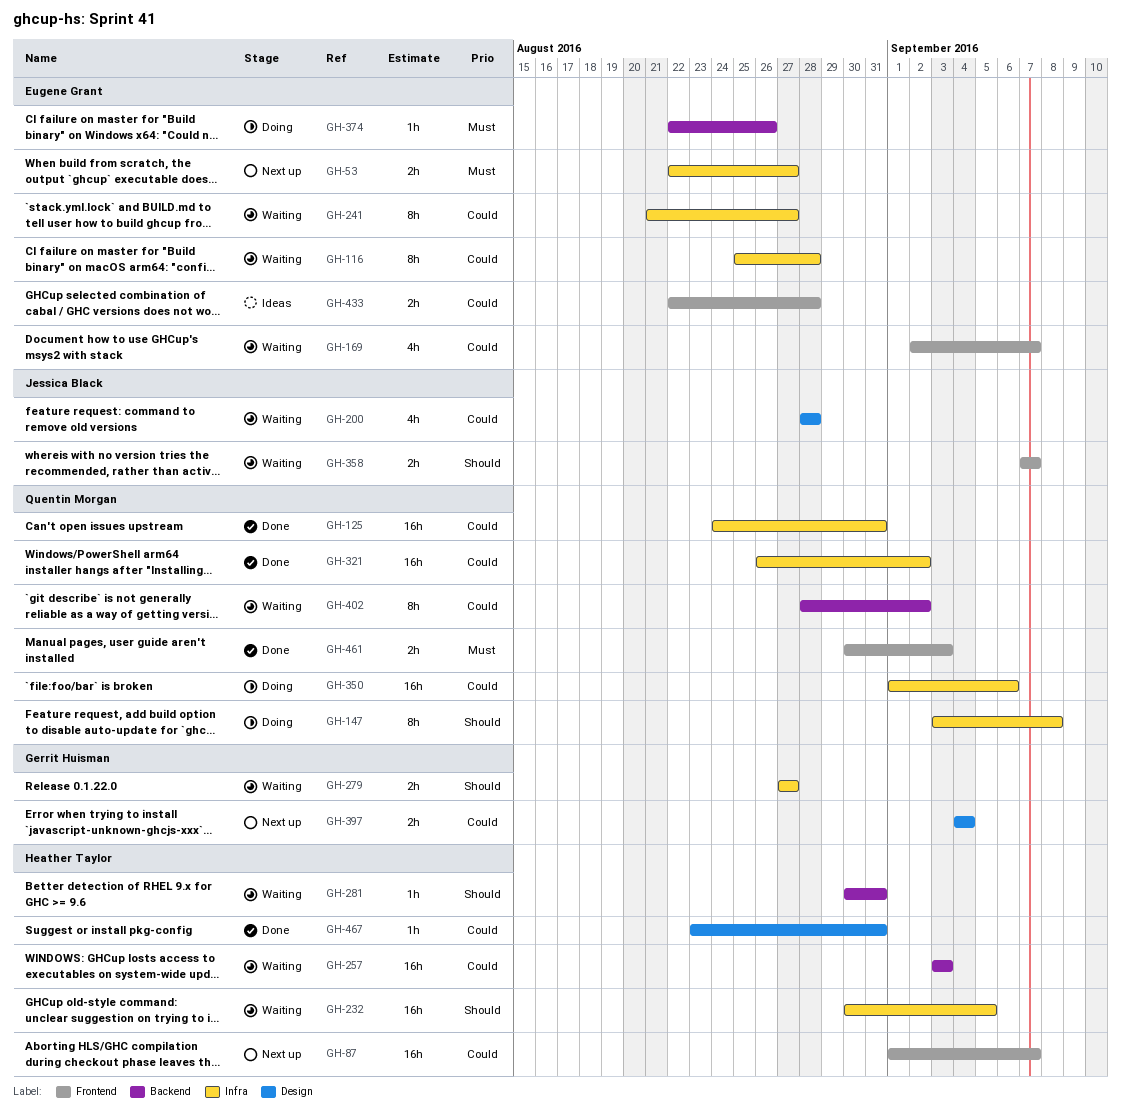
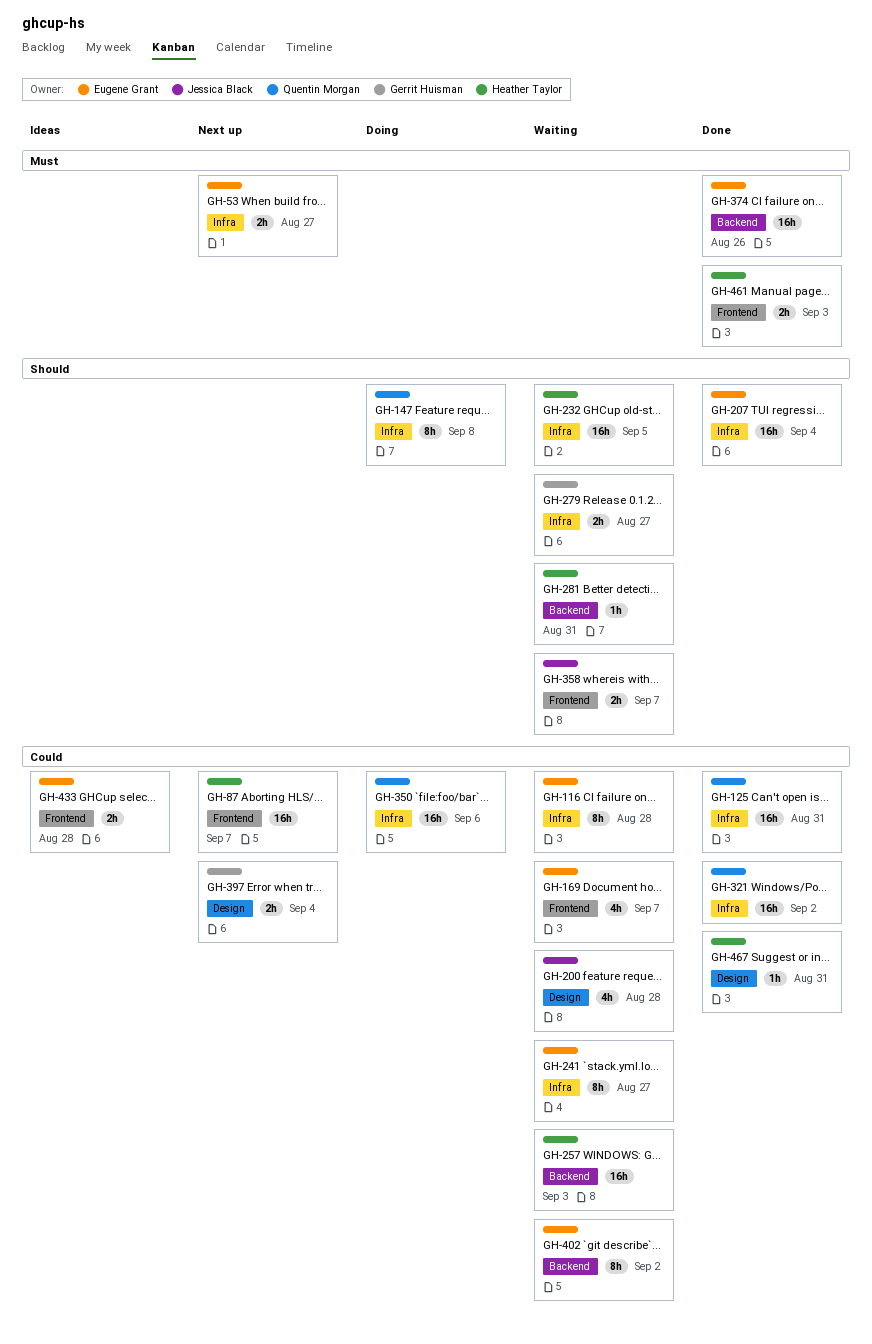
GH-207: none -> present
GH-374, status: Doing -> Done
GH-374, estimate: 1h -> 16h
GH-402, owner: Quentin Morgan -> Eugene Grant
GH-461, owner: Quentin Morgan -> Heather Taylor

